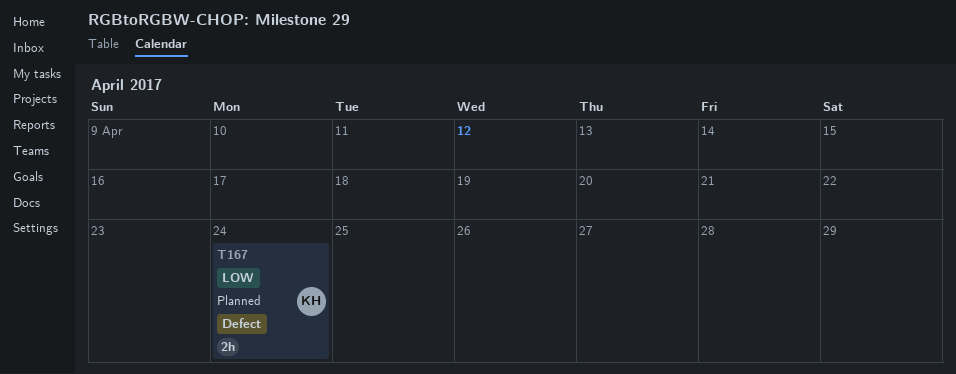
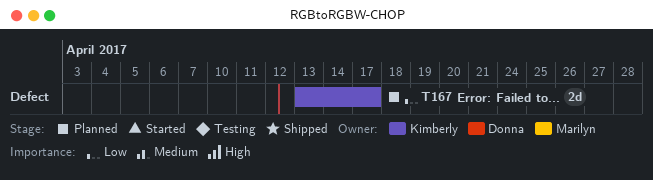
T167, estimate: 2h -> 2d
T167, due: Apr 24 -> Apr 17

